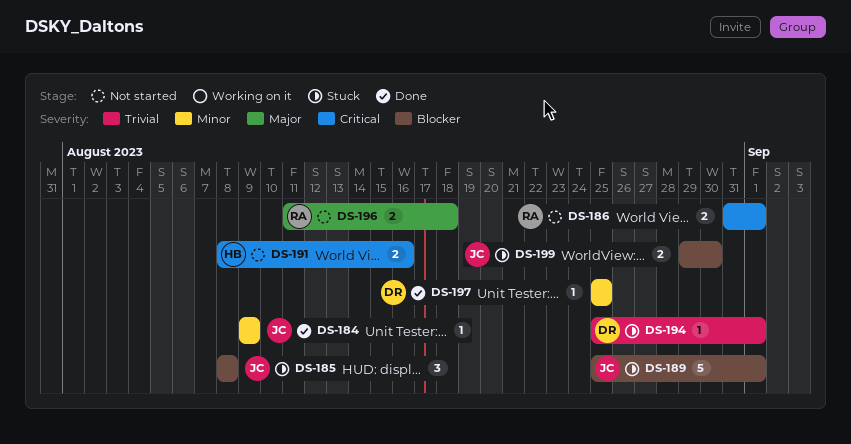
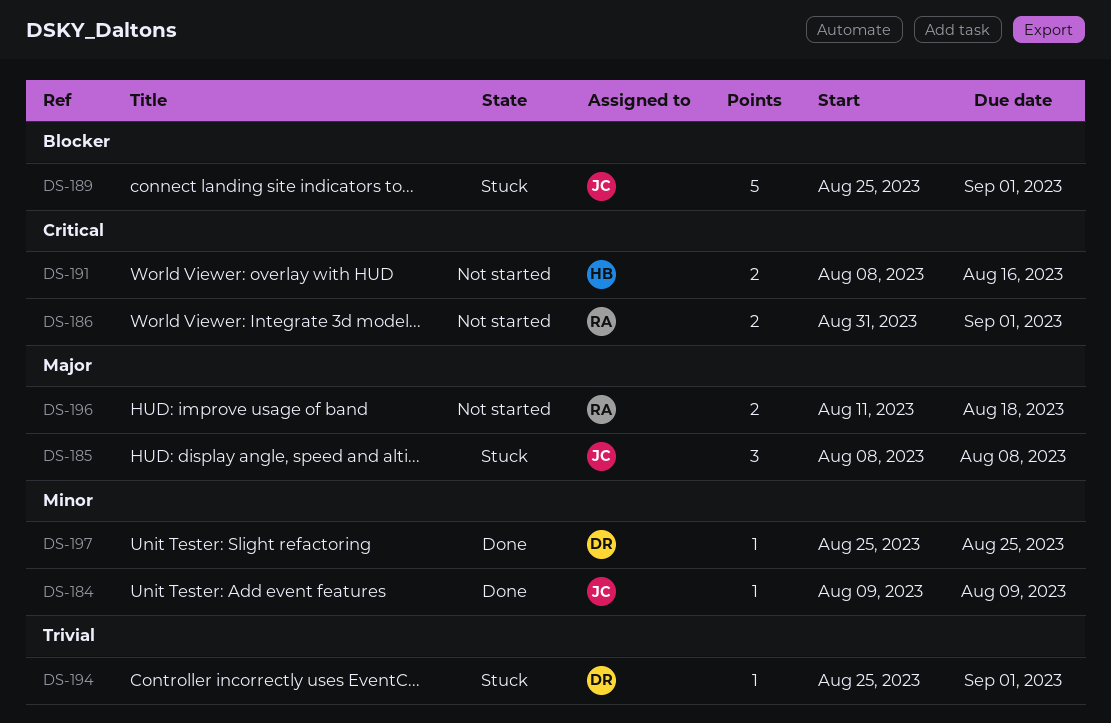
DS-185, priority: Blocker -> Major
DS-199: present -> none

